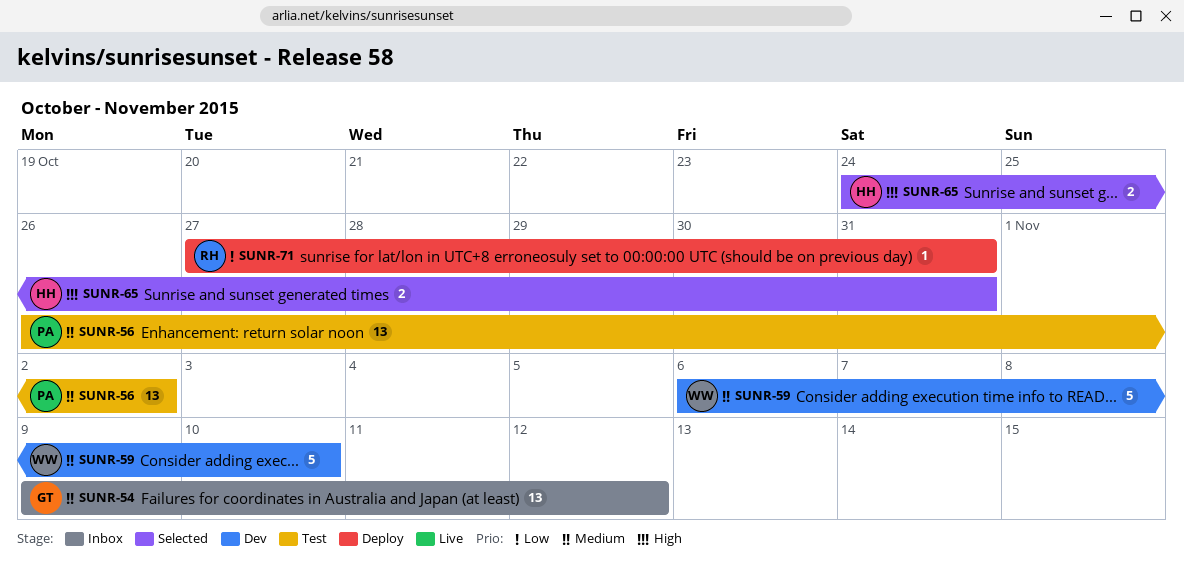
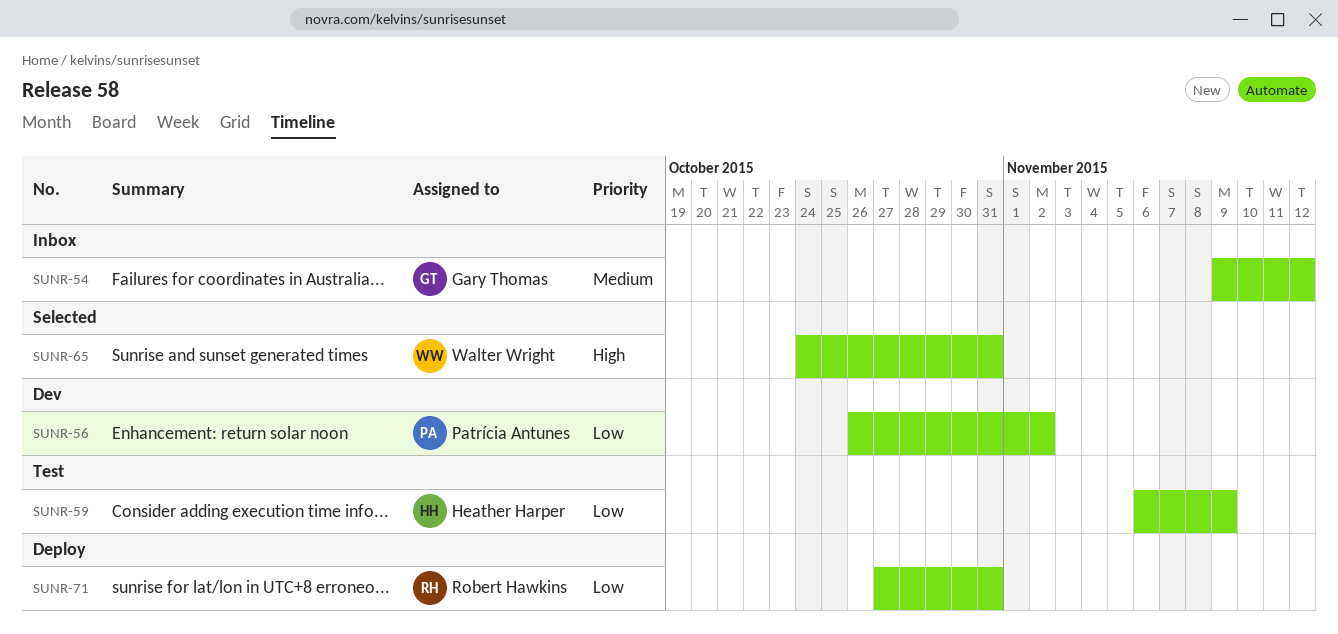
SUNR-56, status: Test -> Dev
SUNR-56, priority: Medium -> Low
SUNR-59, status: Dev -> Test
SUNR-59, owner: Walter Wright -> Heather Harper
SUNR-59, priority: Medium -> Low
SUNR-59, due: Nov 10 -> Nov 9
SUNR-65, owner: Heather Harper -> Walter Wright

